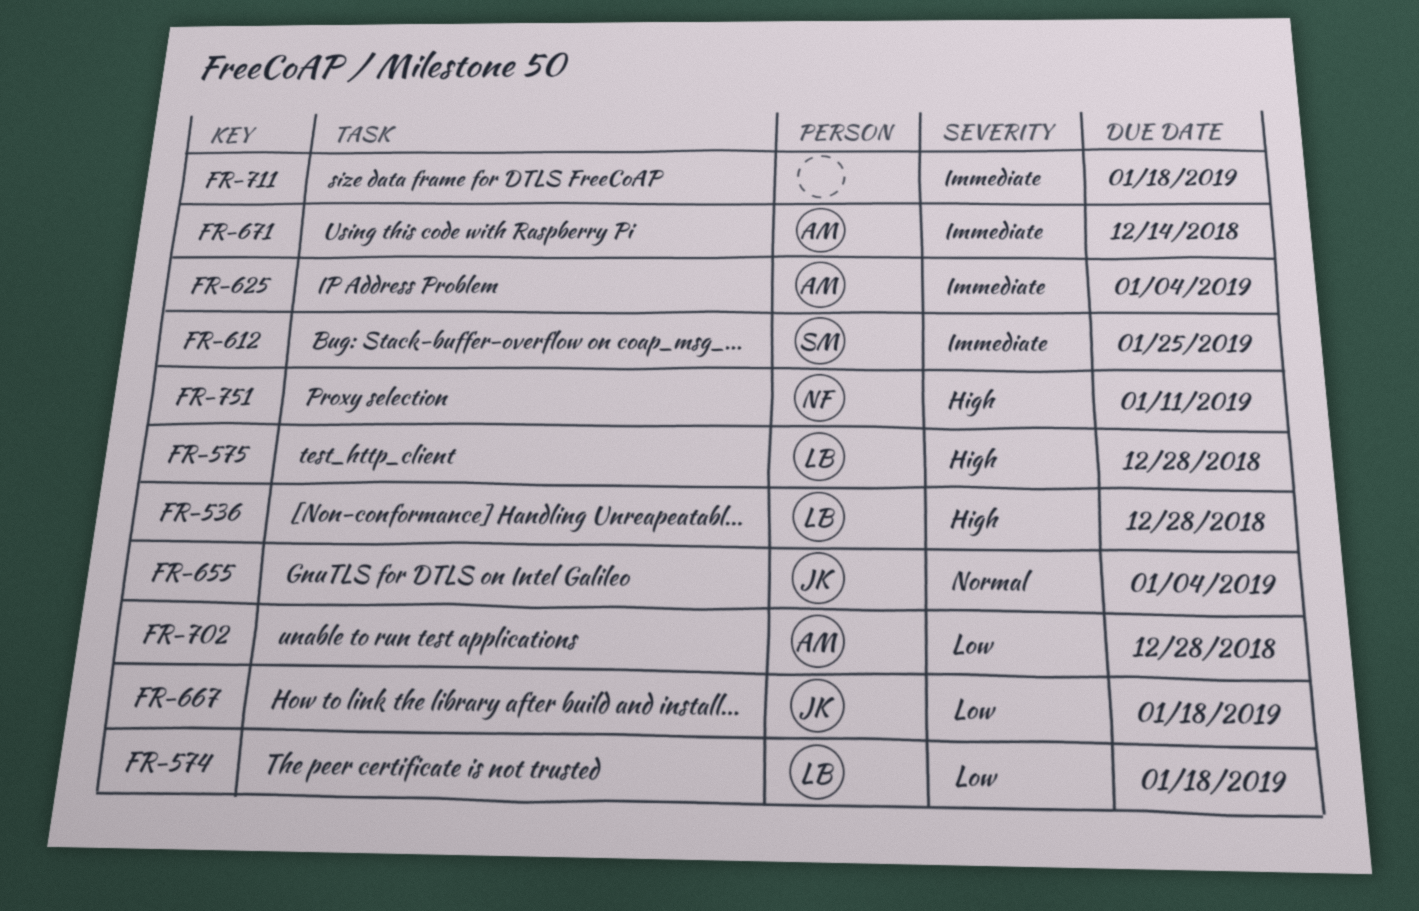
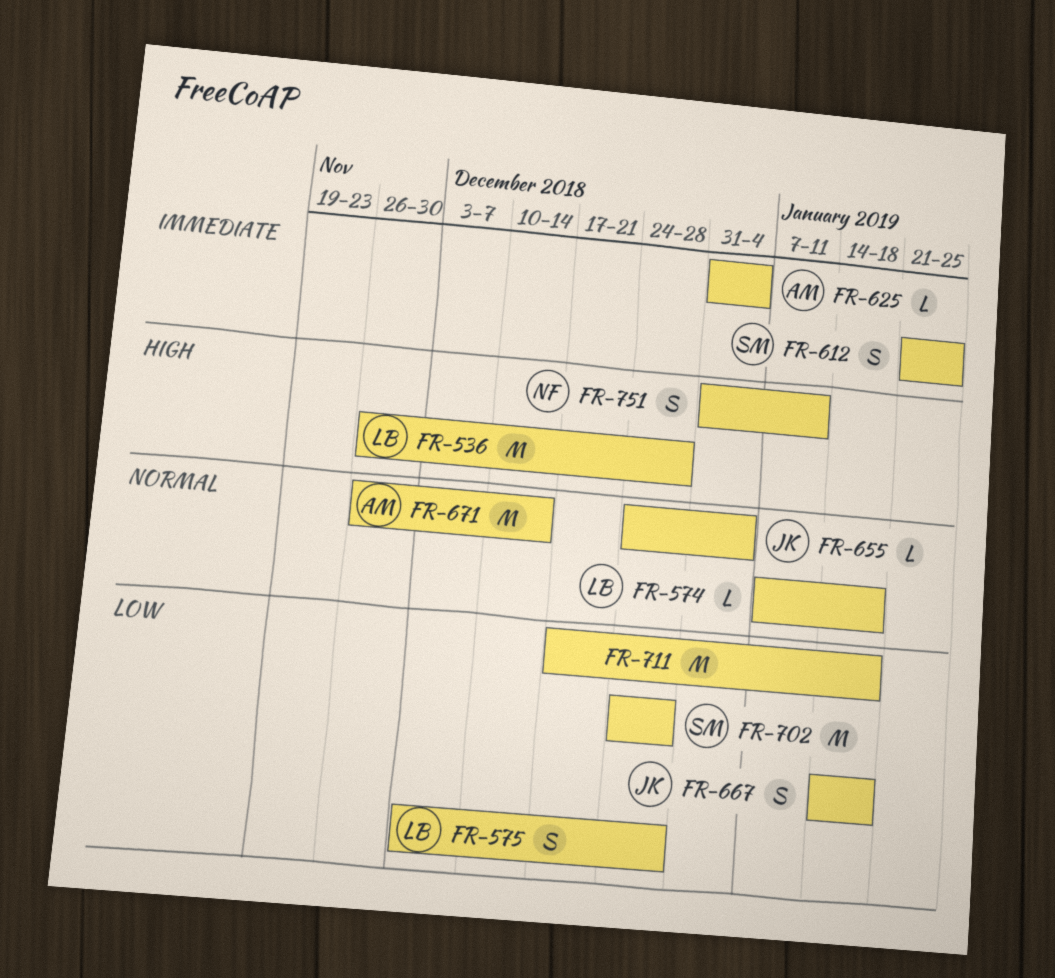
FR-574, priority: Low -> Normal
FR-575, priority: High -> Low
FR-671, priority: Immediate -> Normal
FR-702, owner: AM -> SM
FR-711, priority: Immediate -> Low

